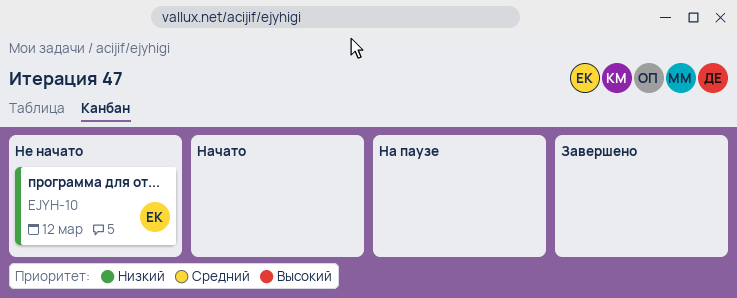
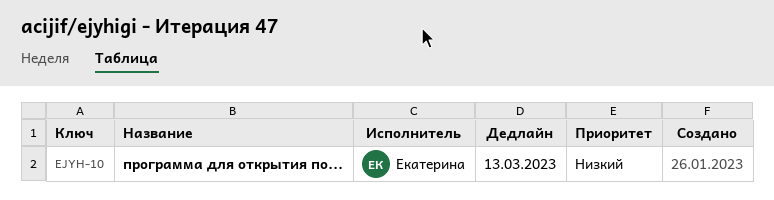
EJYH-10, due: Mar 12 -> Mar 13

